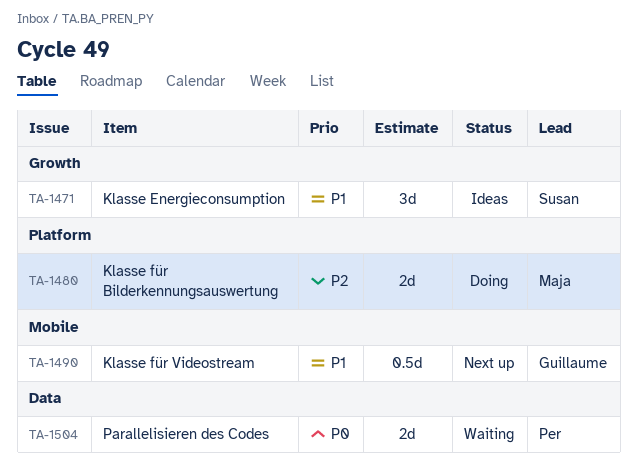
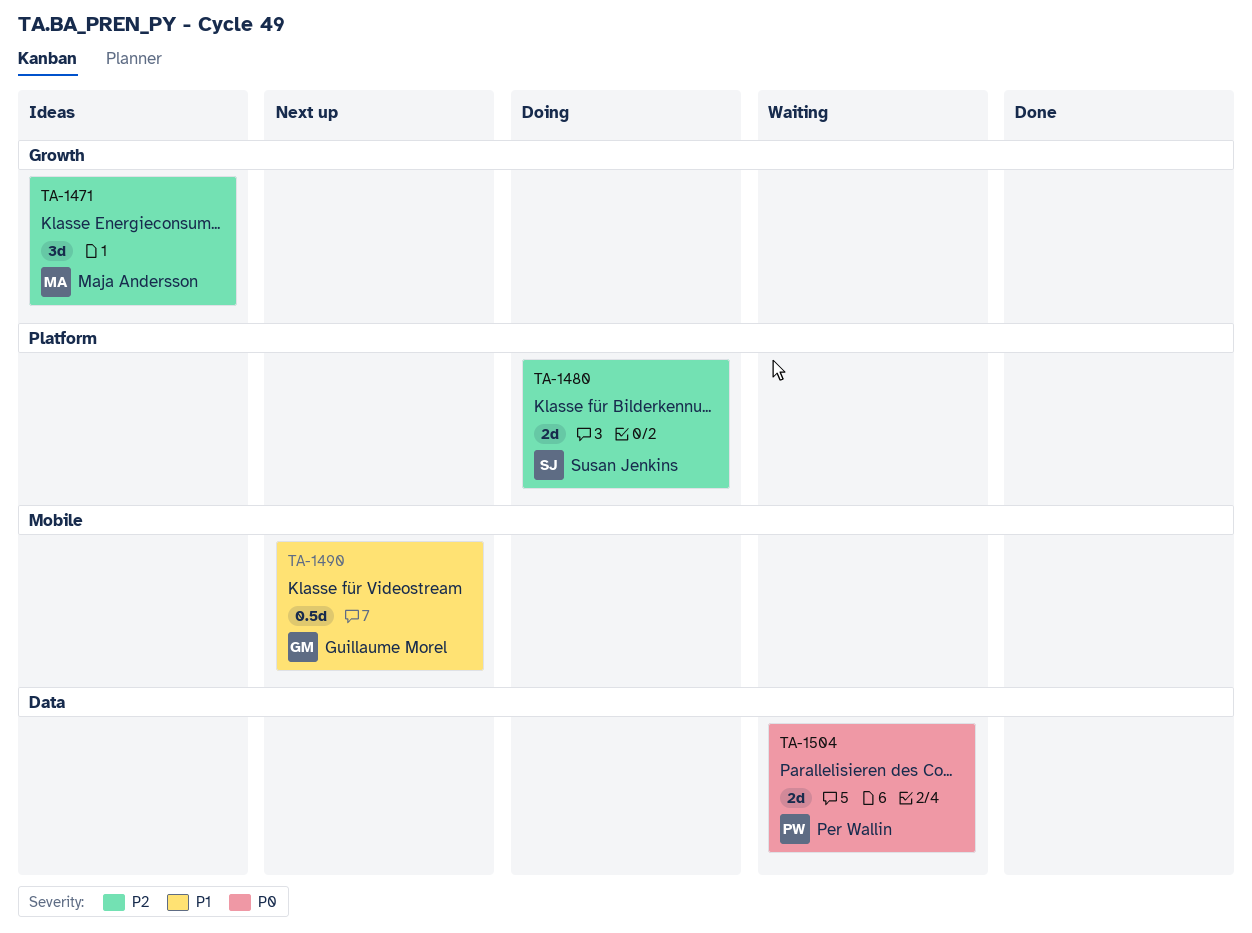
TA-1471, owner: Susan Jenkins -> Maja Andersson
TA-1471, priority: P1 -> P2
TA-1480, owner: Maja Andersson -> Susan Jenkins

